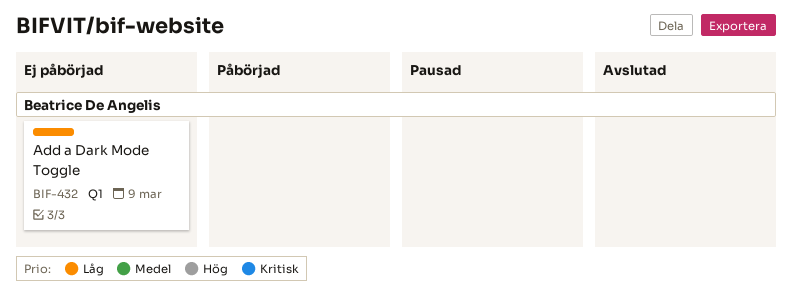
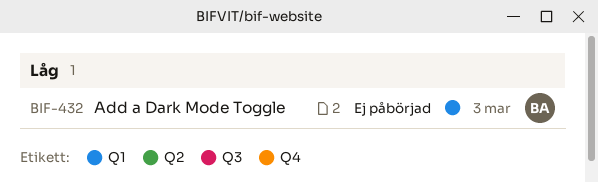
BIF-432, due: Mar 9 -> Mar 3

